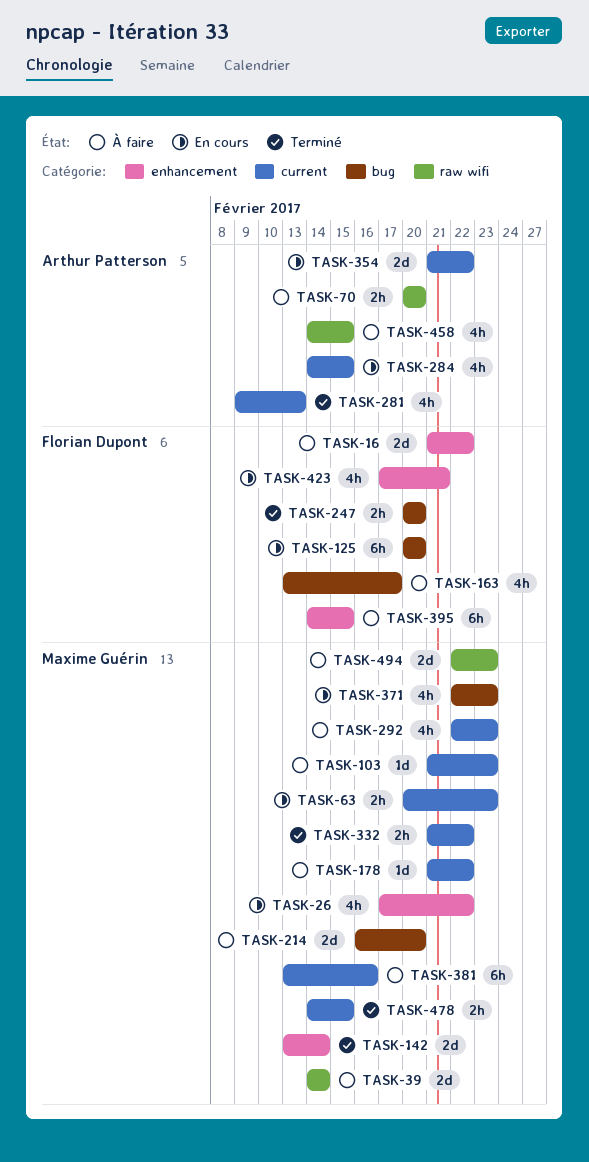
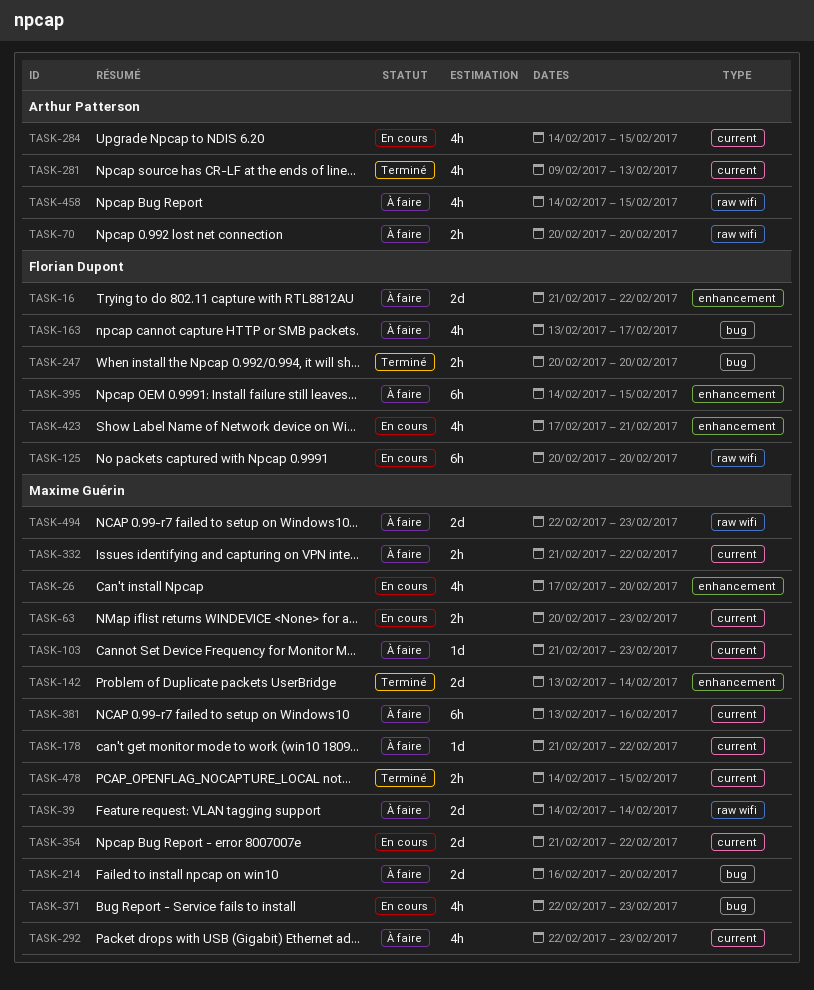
TASK-26, due: Feb 22 -> Feb 20
TASK-125, label: bug -> raw wifi
TASK-332, status: Terminé -> À faire
TASK-354, owner: Arthur Patterson -> Maxime Guérin

